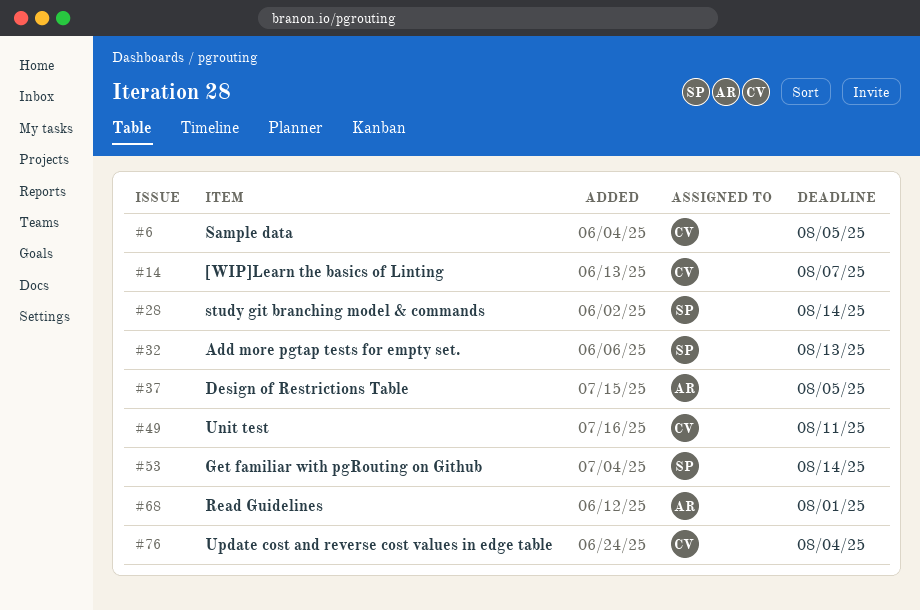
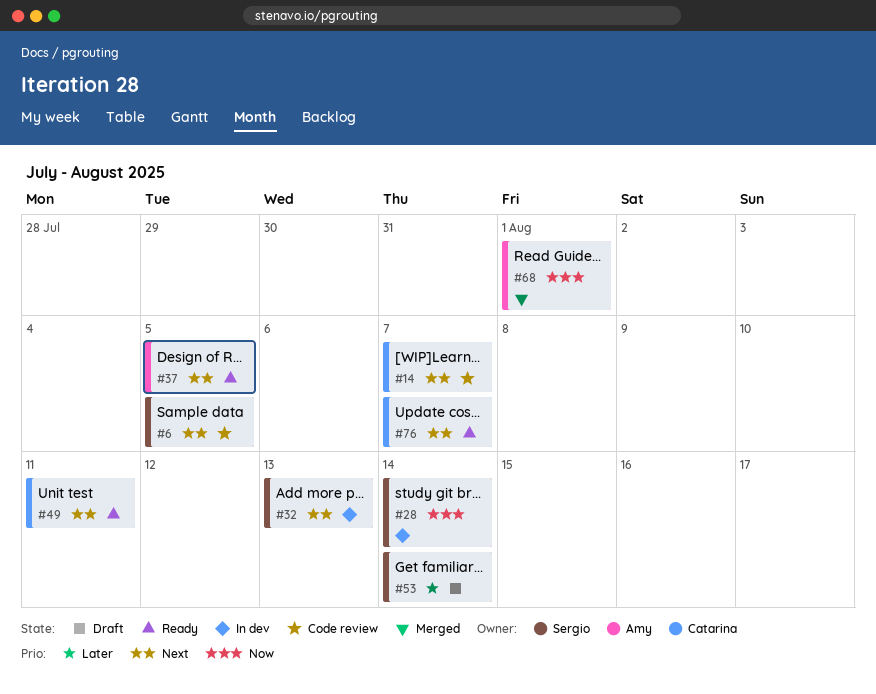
#6, owner: Catarina -> Sergio
#76, due: Aug 4 -> Aug 7

